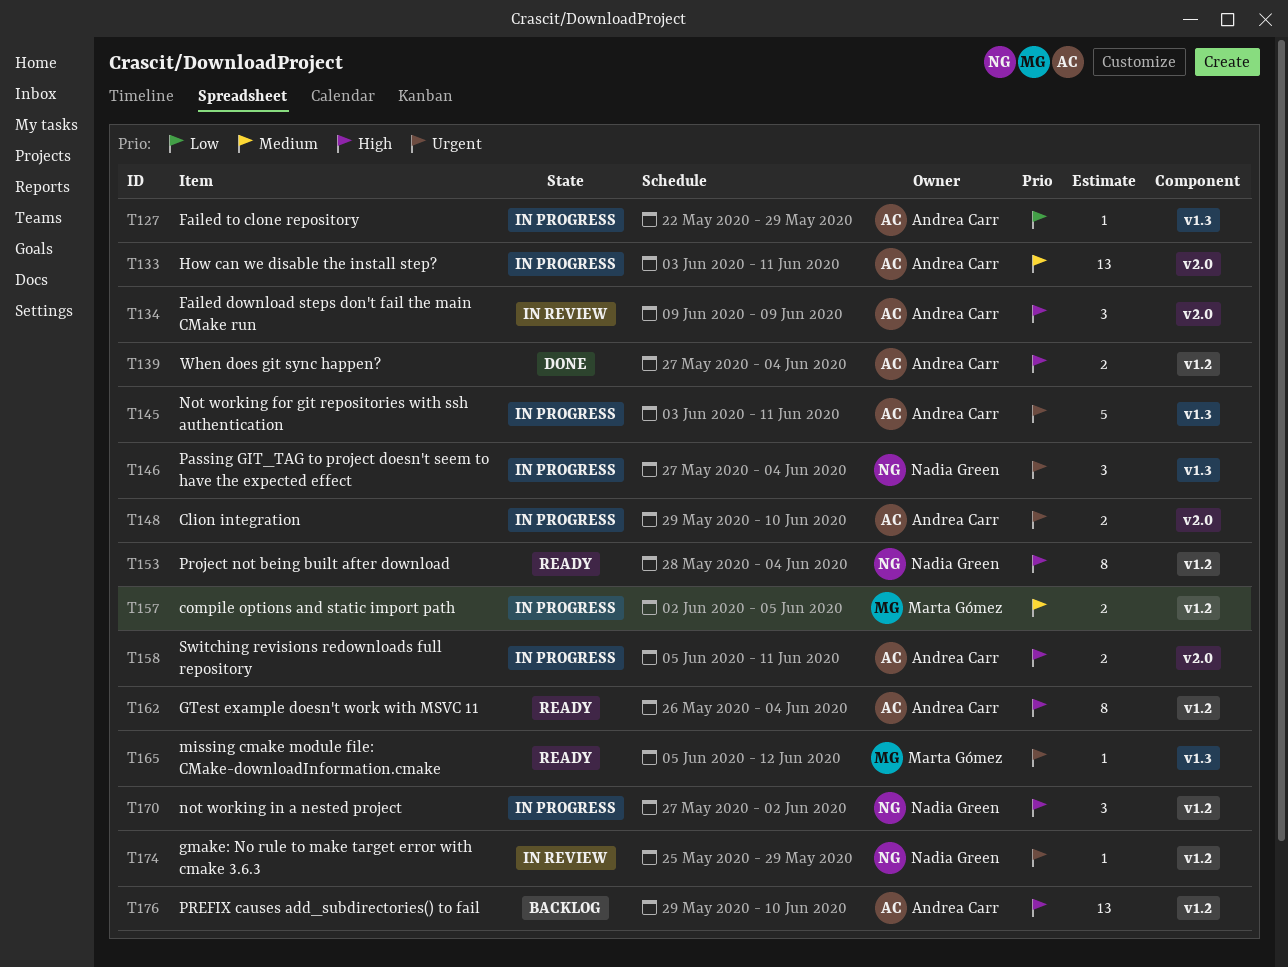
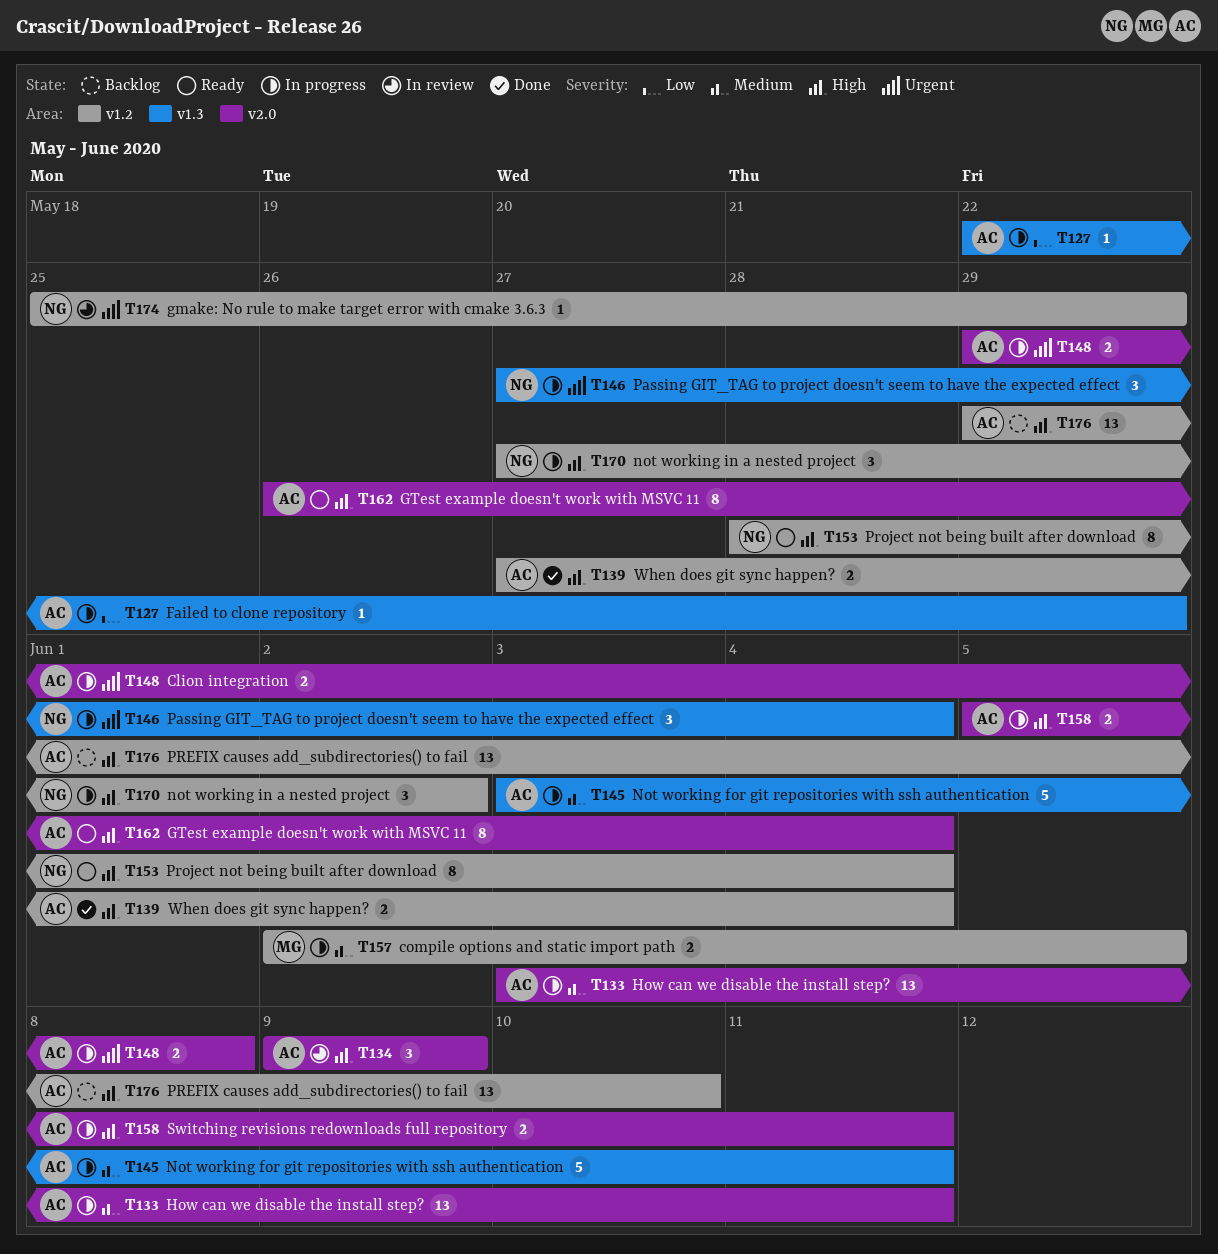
T145, priority: Urgent -> Medium
T148, due: Jun 10 -> Jun 8
T162, label: v1.2 -> v2.0
T165: present -> none

